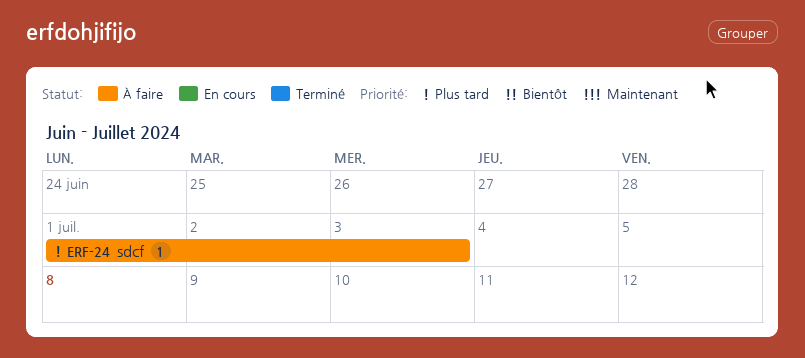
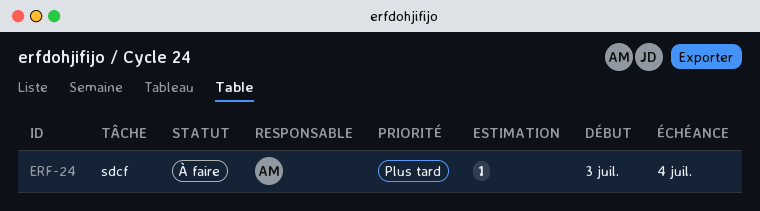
ERF-24, start: Jul 1 -> Jul 3
ERF-24, due: Jul 3 -> Jul 4

